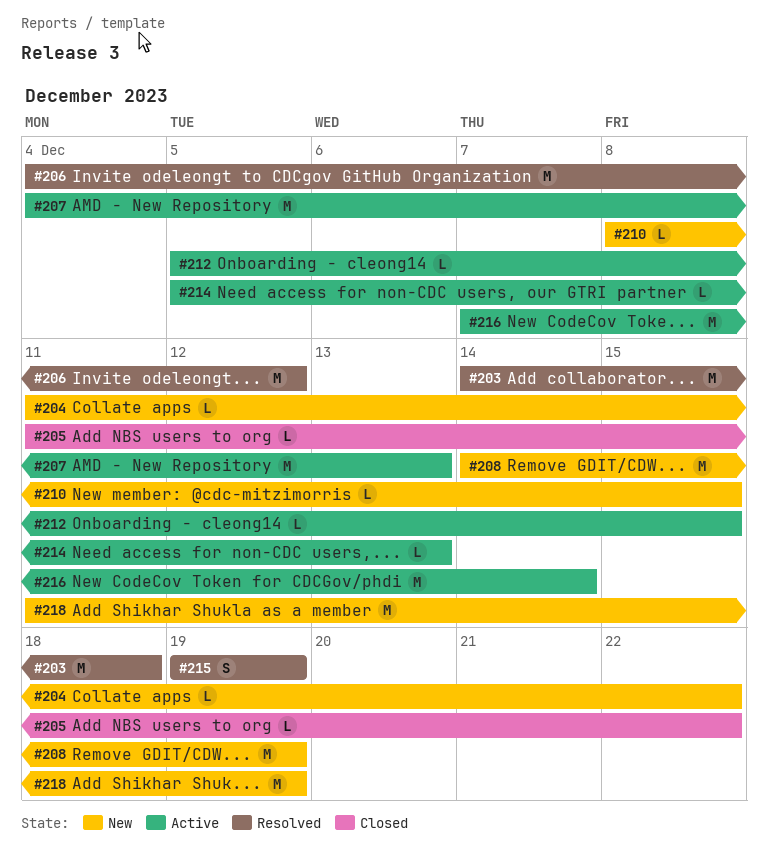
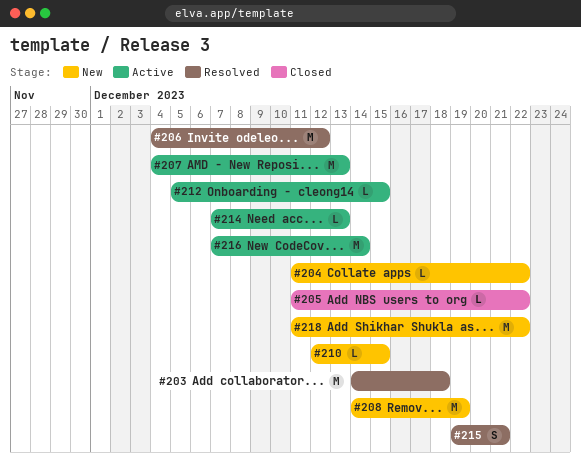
#210, start: Dec 8 -> Dec 12
#214, start: Dec 5 -> Dec 7
#215, due: Dec 19 -> Dec 21
#218, due: Dec 19 -> Dec 22

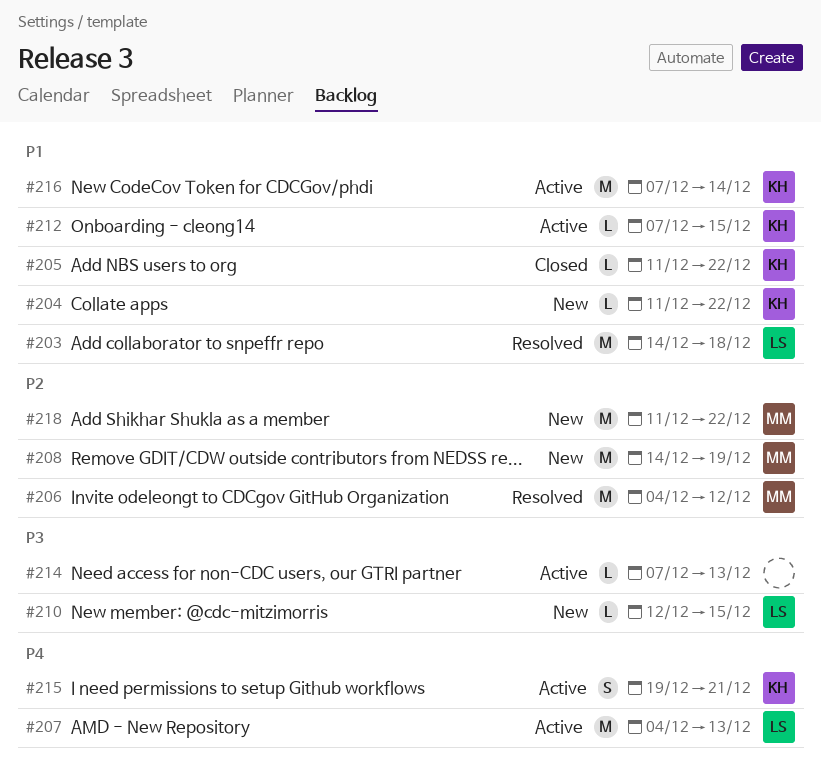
#212, start: Dec 5 -> Dec 7
#215, status: Resolved -> Active

